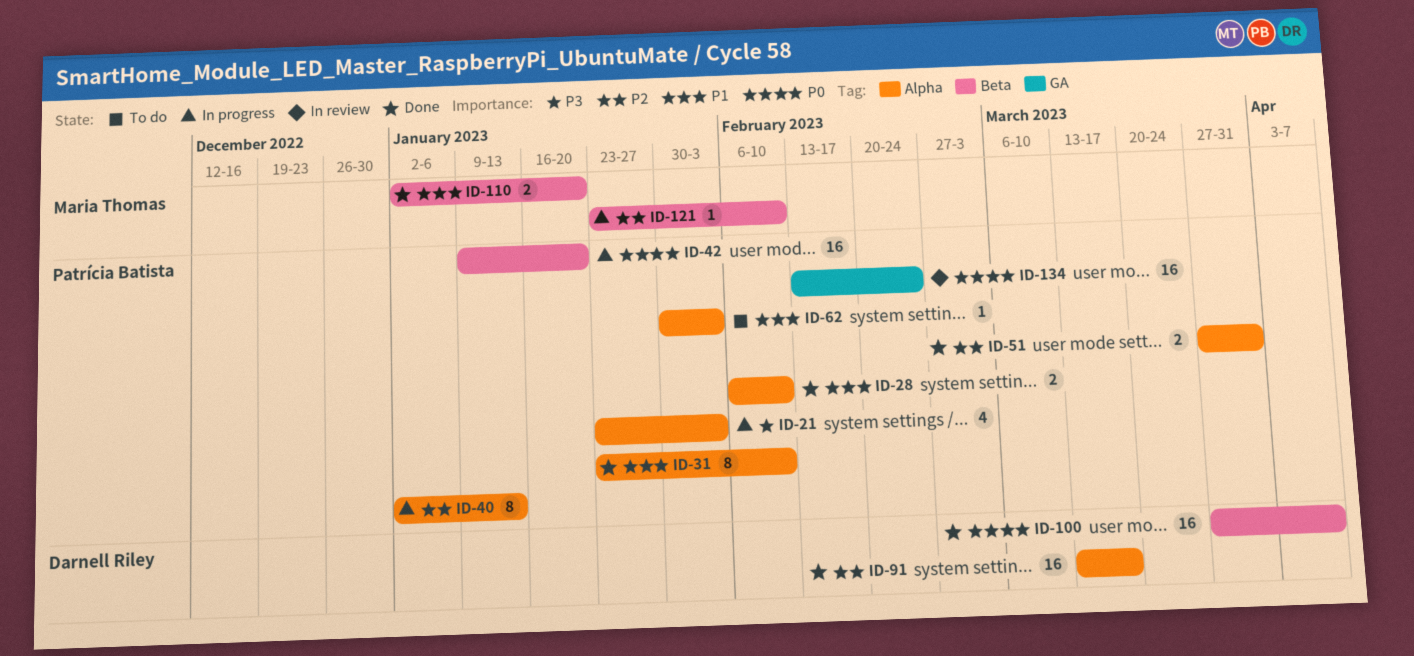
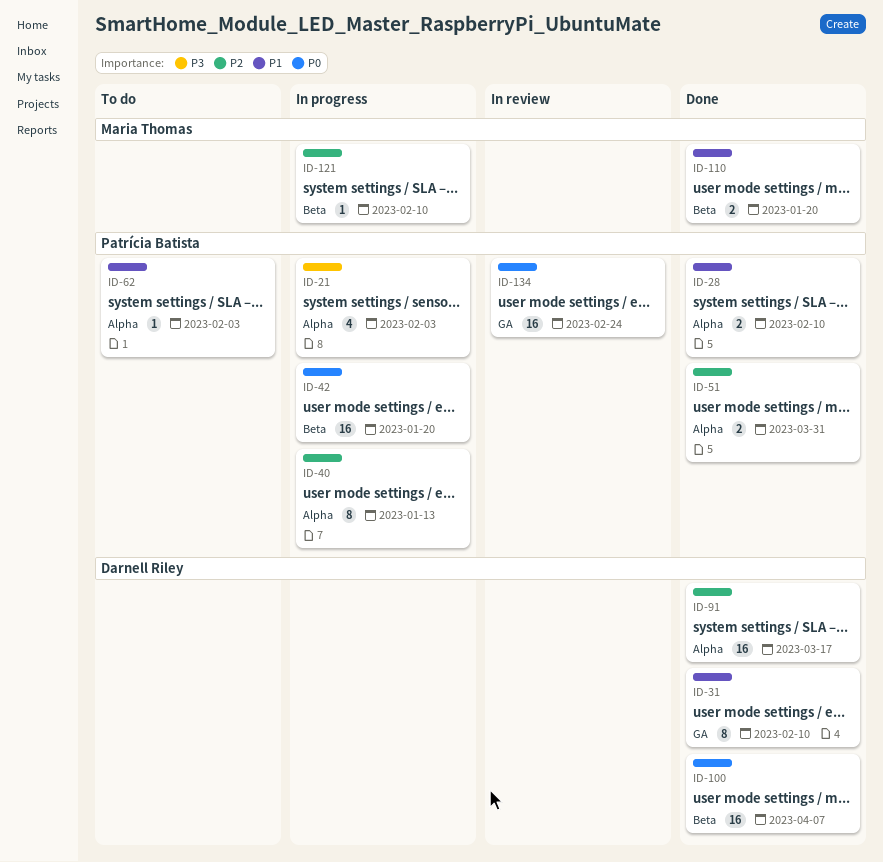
ID-31, owner: Patrícia Batista -> Darnell Riley
ID-31, label: Alpha -> GA

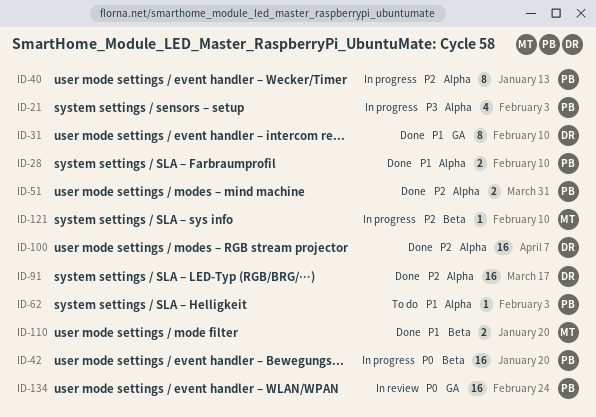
ID-100, priority: P0 -> P2
ID-100, label: Beta -> Alpha

